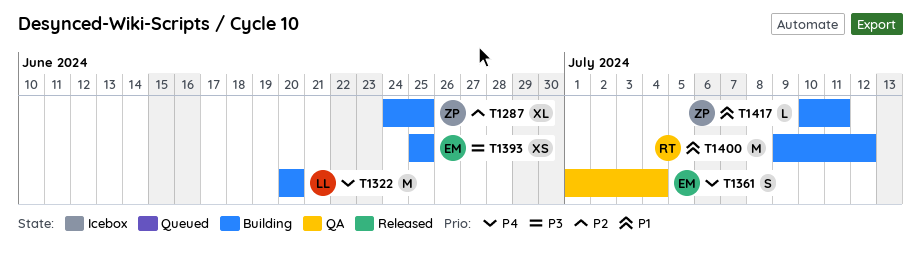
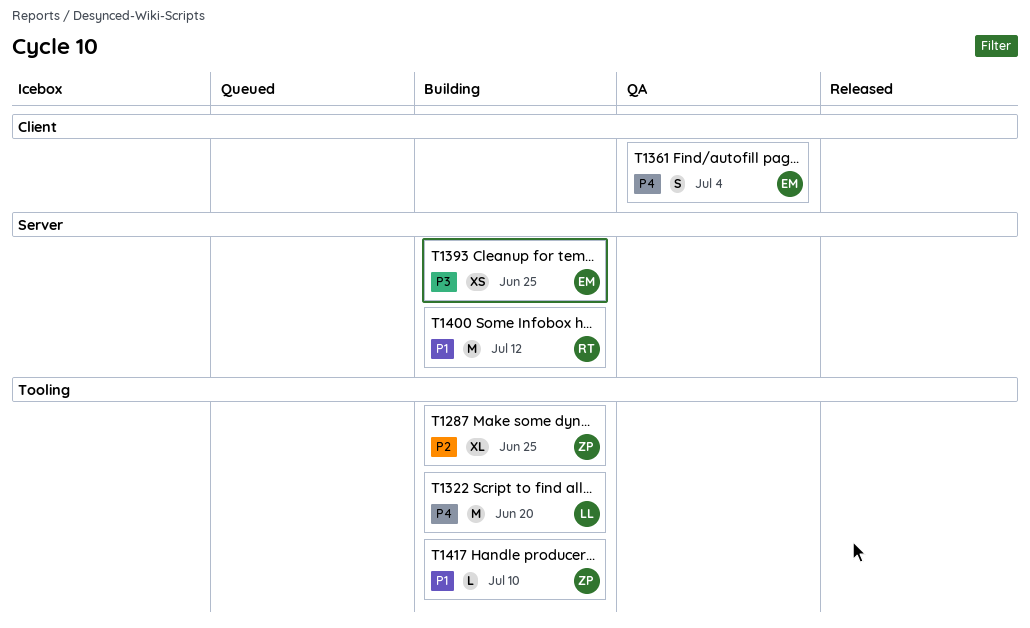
T1417, due: Jul 11 -> Jul 10

